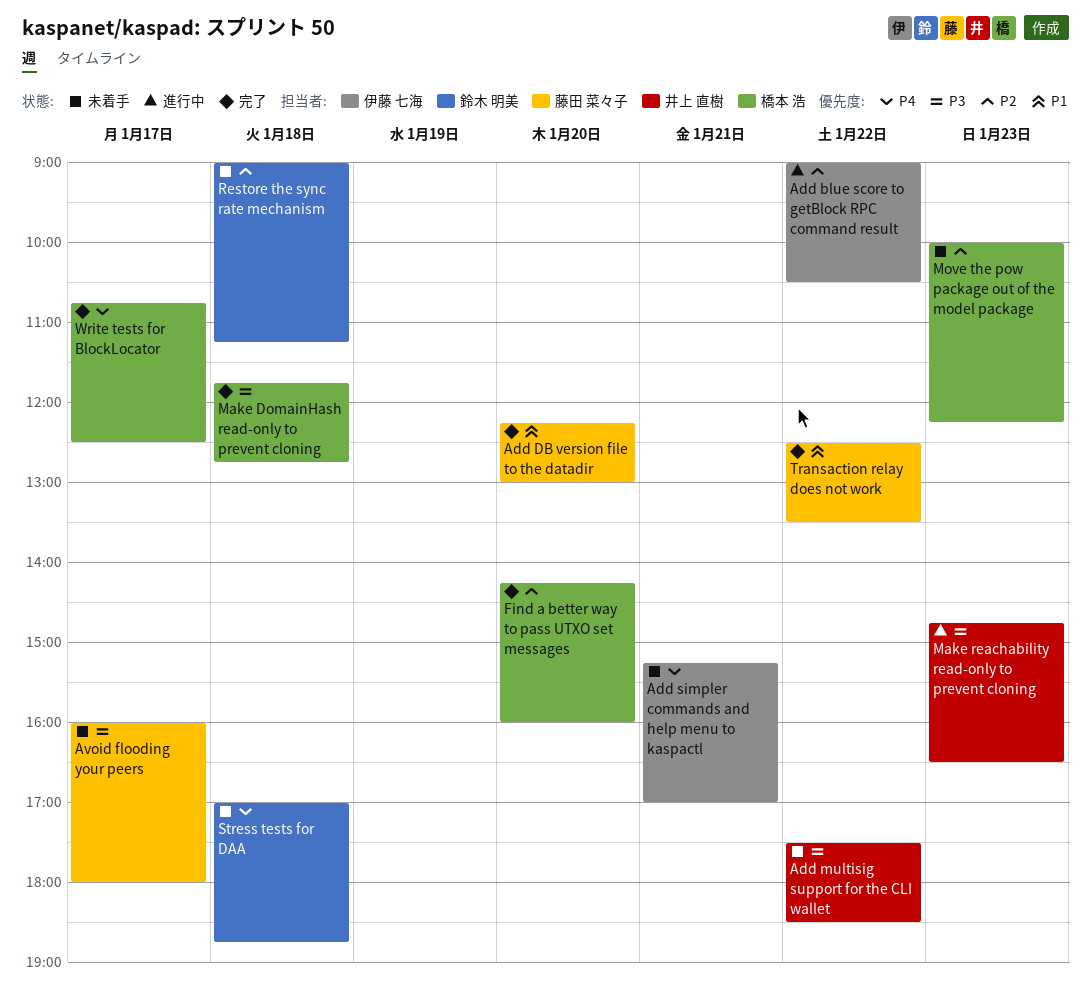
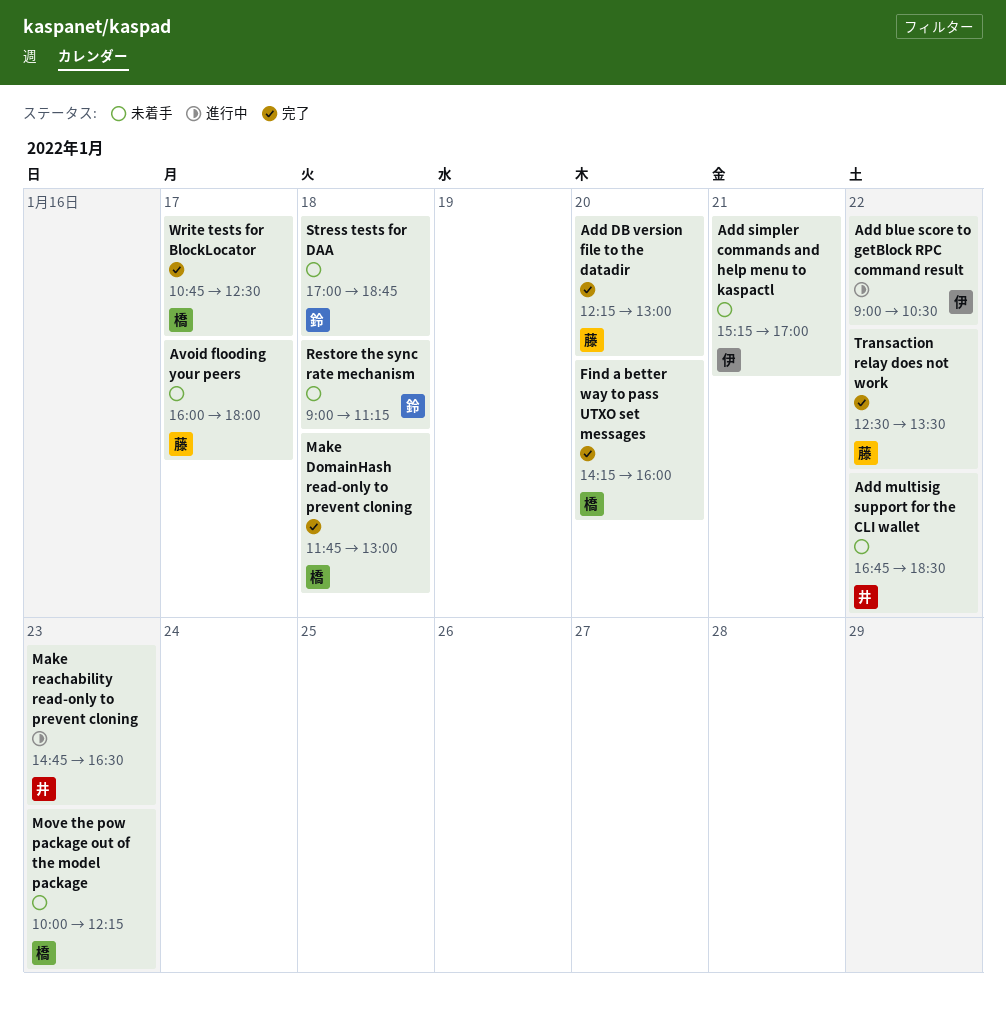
Add multisig support for the CLI wallet, begins: 17:30 -> 16:45
Make DomainHash read-only to prevent cloning, ends: 12:45 -> 13:00

